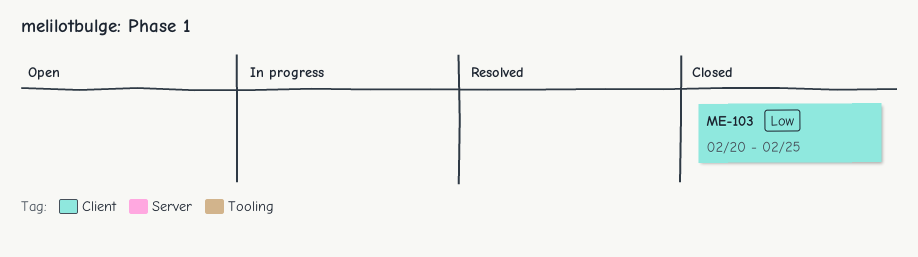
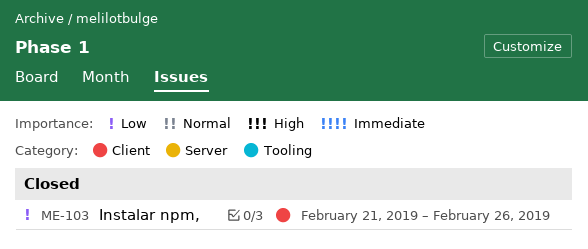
ME-103, start: Feb 20 -> Feb 21
ME-103, due: Feb 25 -> Feb 26

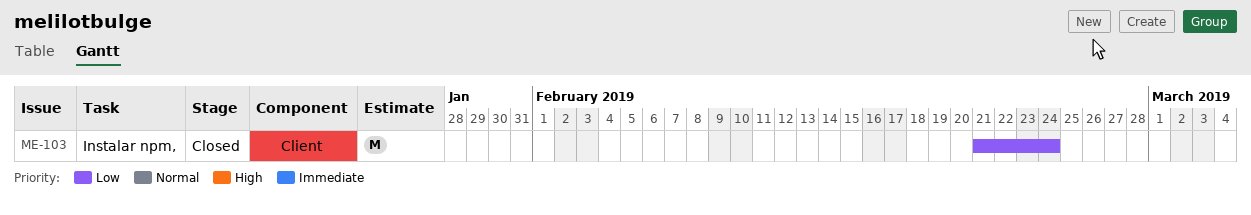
ME-103, due: Feb 26 -> Feb 24

